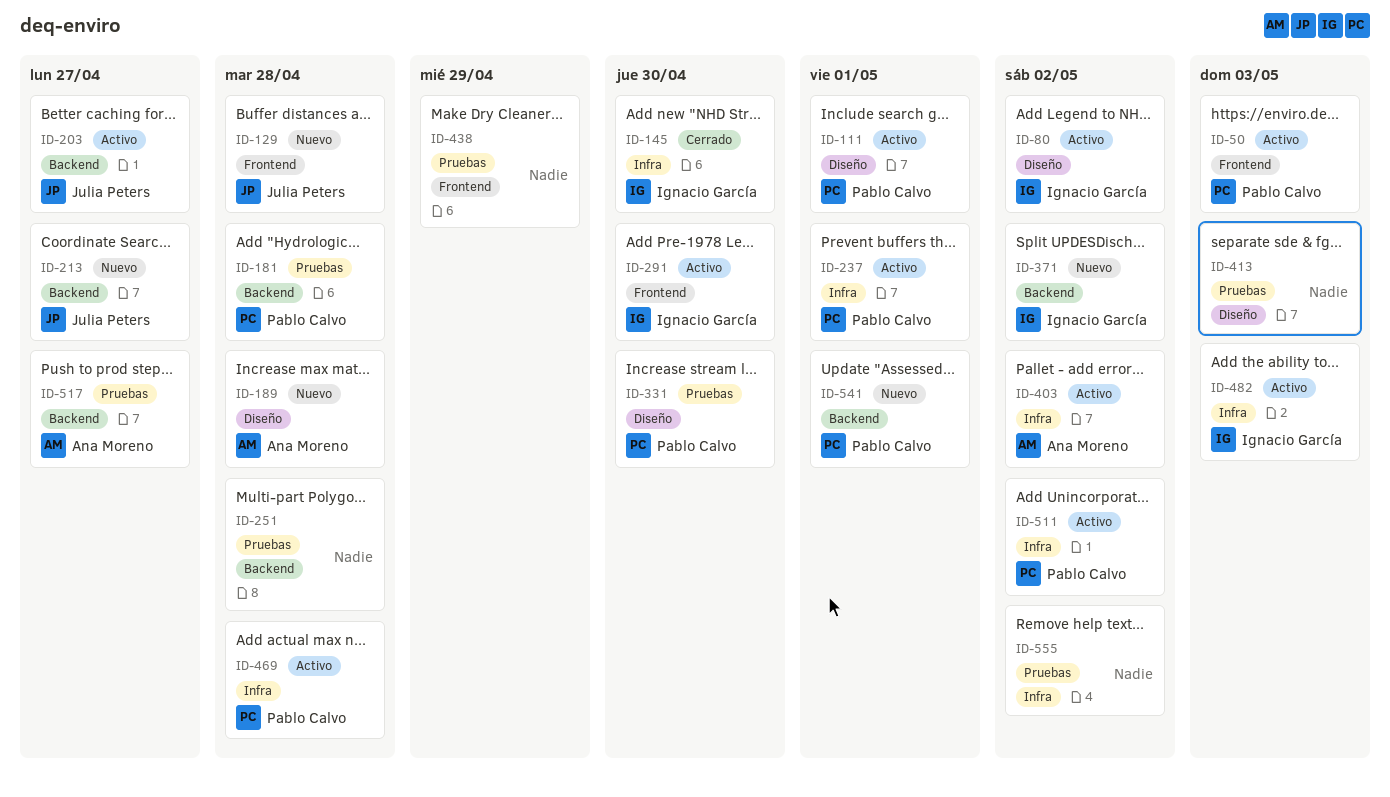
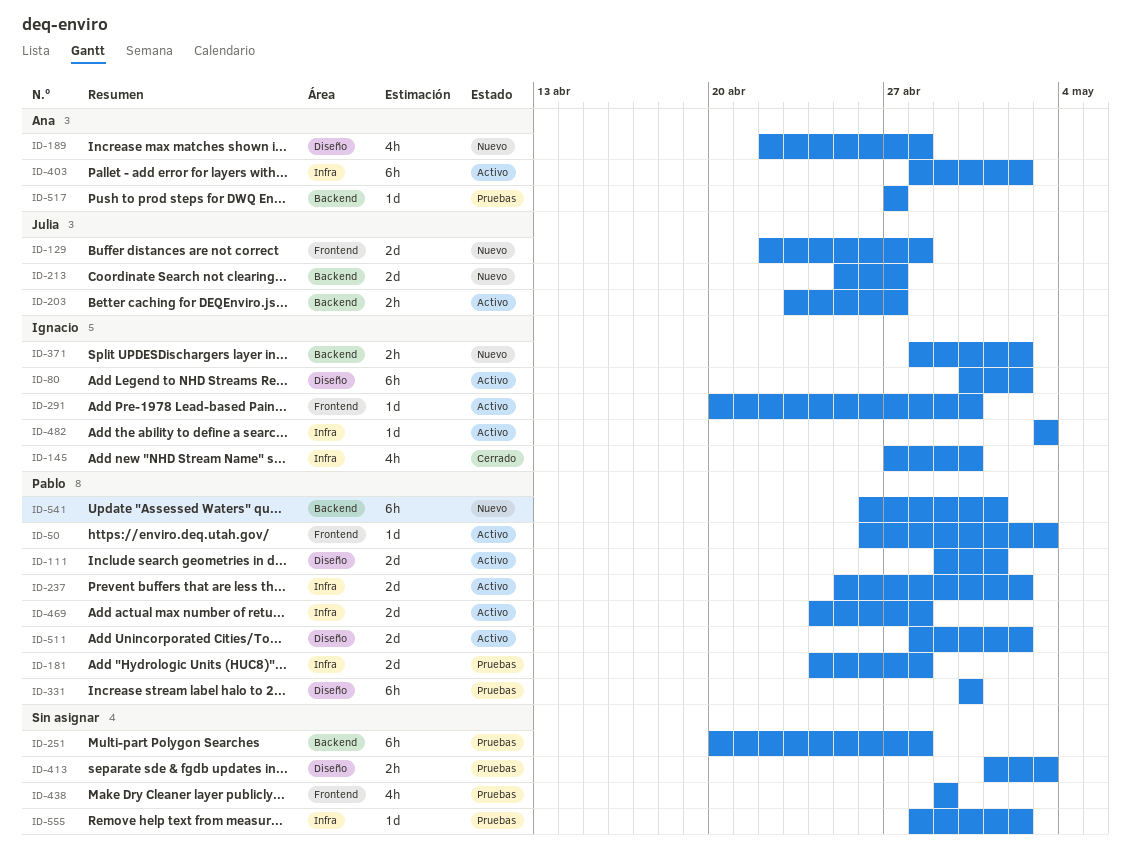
ID-181, label: Backend -> Infra
ID-237, due: May 1 -> May 2
ID-511, label: Infra -> Diseño

